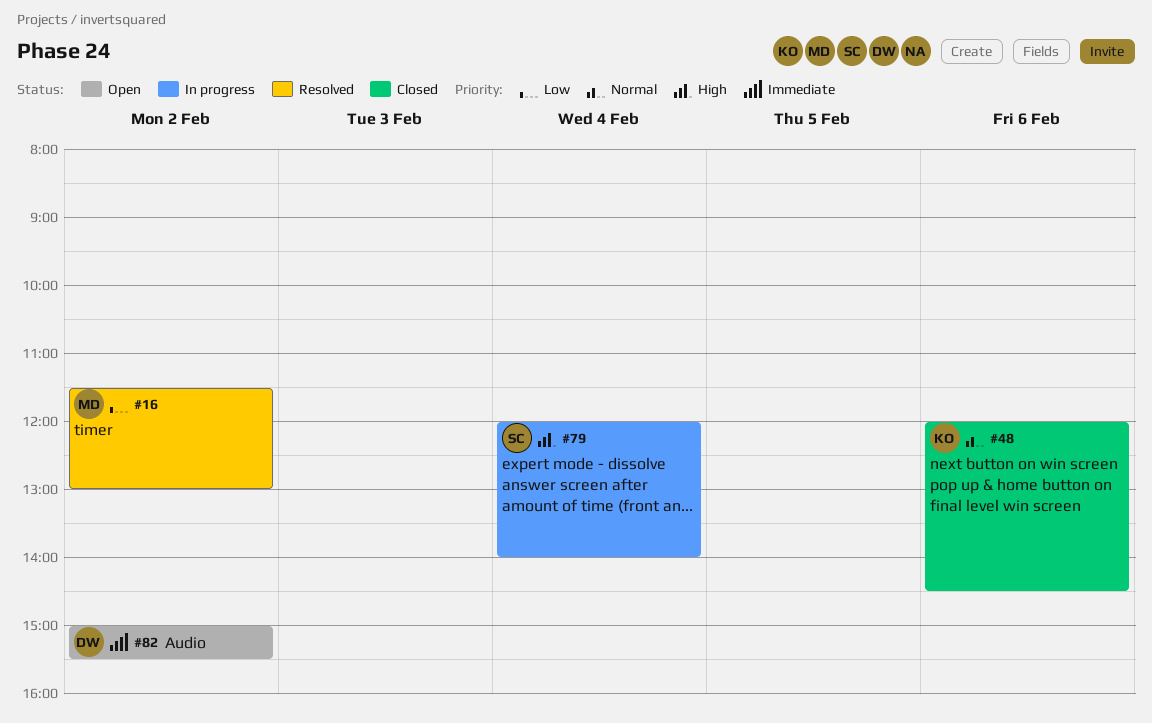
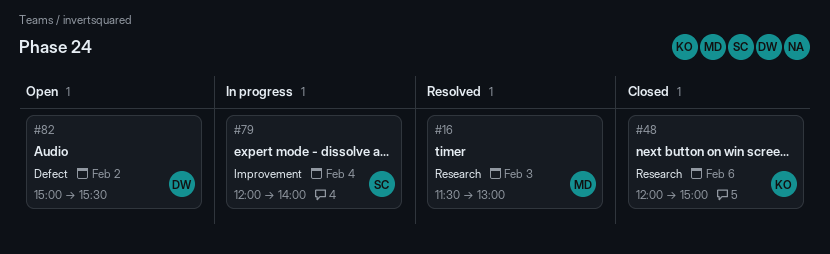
#16, day: Feb 2 -> Feb 3
#48, ends: 14:30 -> 15:00

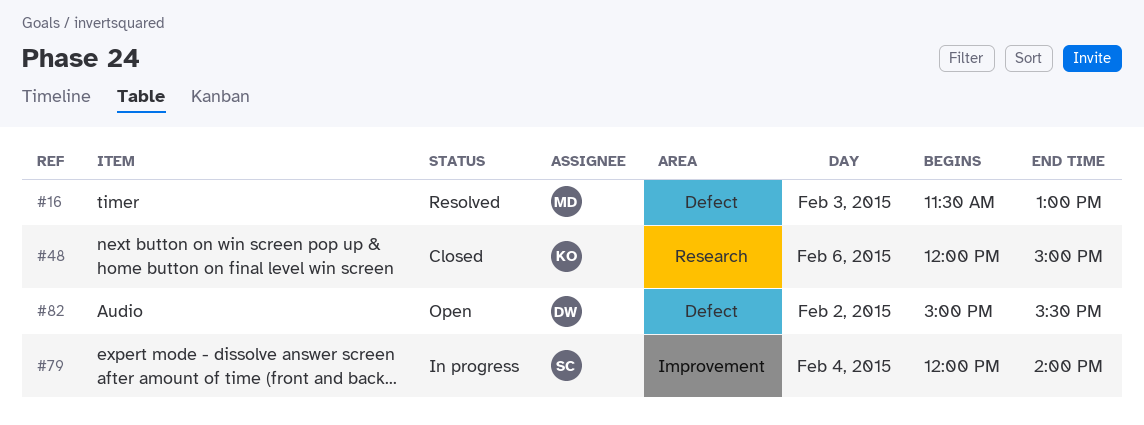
#16, label: Research -> Defect

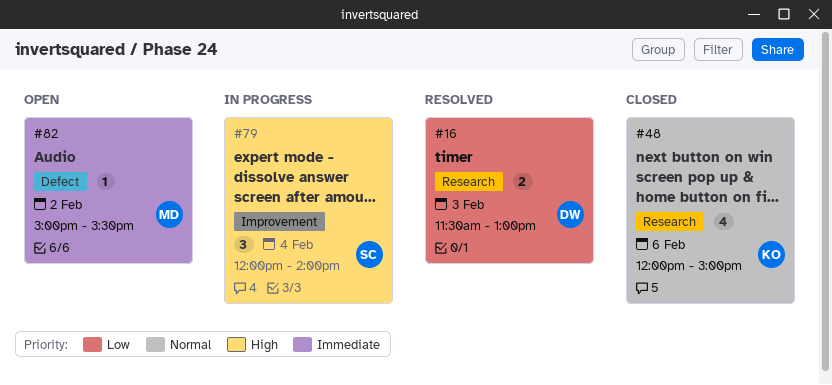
#16, owner: MD -> DW
#16, label: Defect -> Research
#82, owner: DW -> MD

